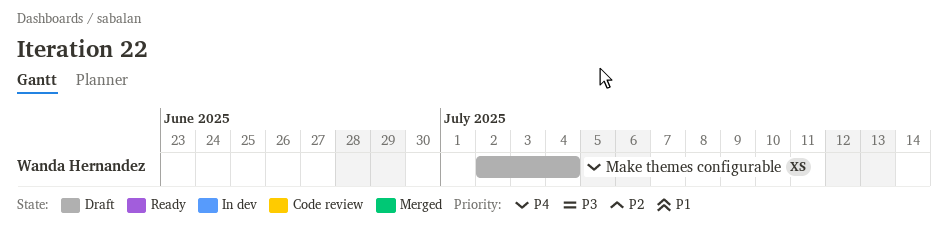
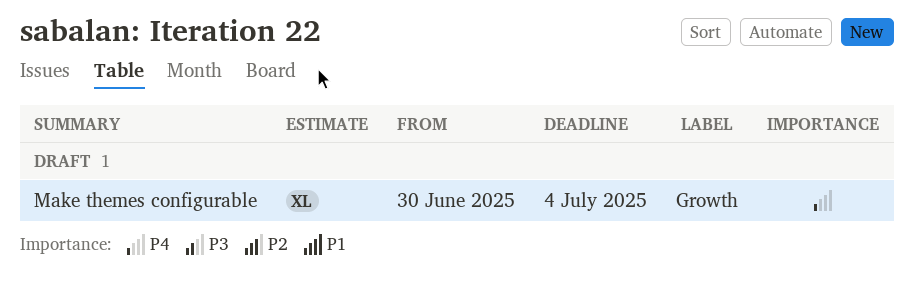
Make themes configurable, estimate: XS -> XL
Make themes configurable, start: Jul 2 -> Jun 30

